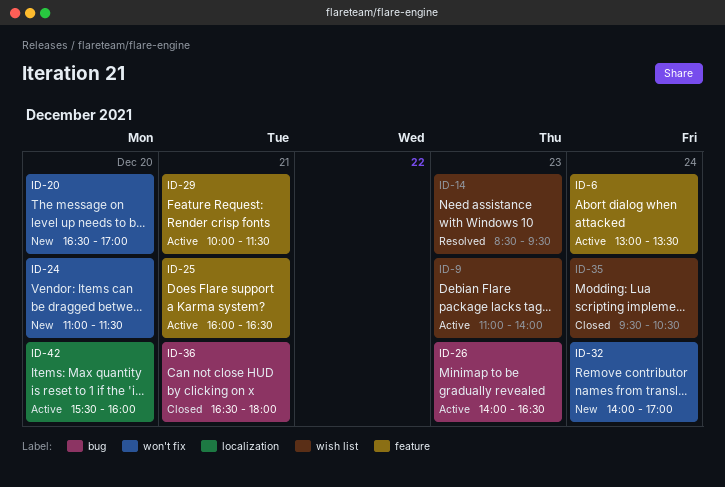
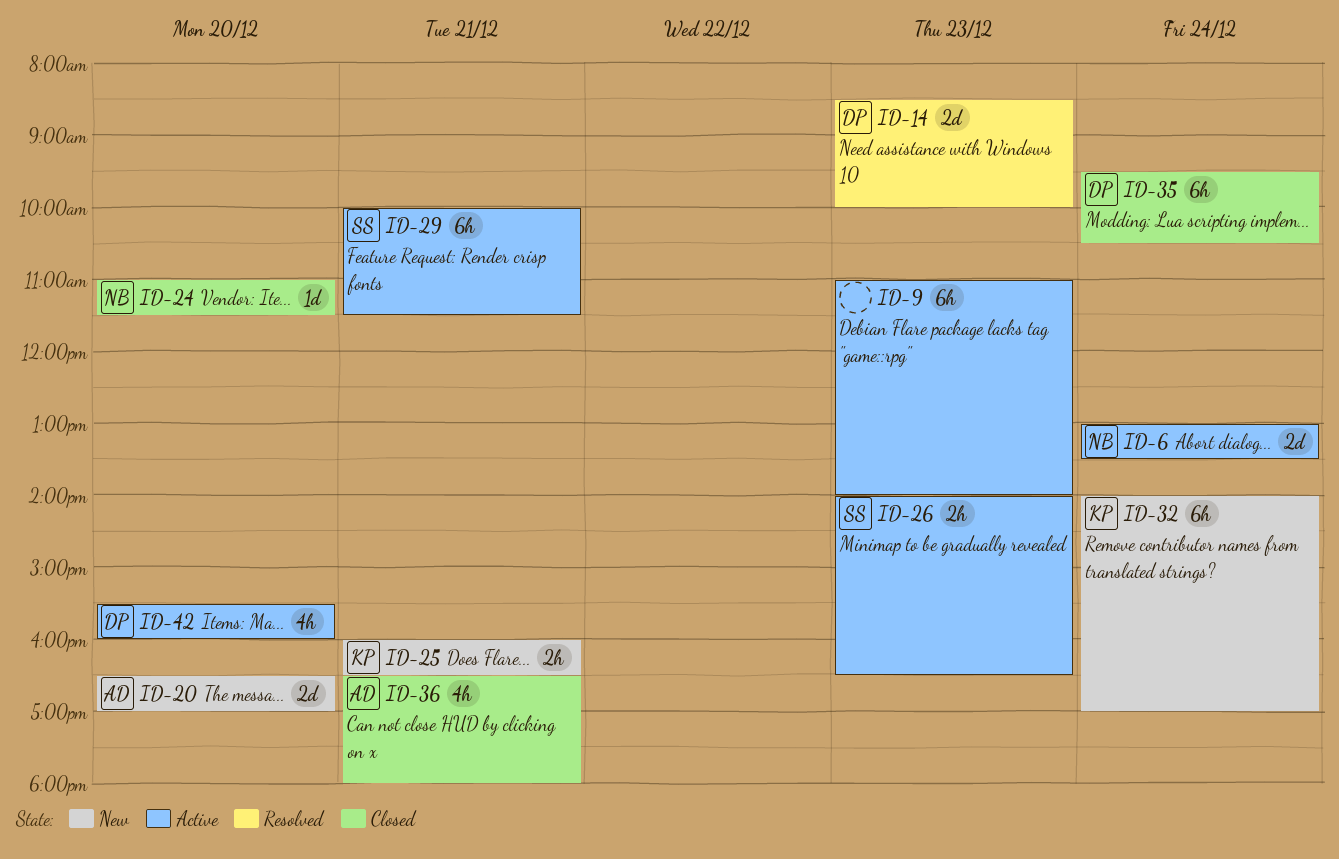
ID-14, ends: 09:30 -> 10:00
ID-24, status: New -> Closed
ID-25, status: Active -> New

